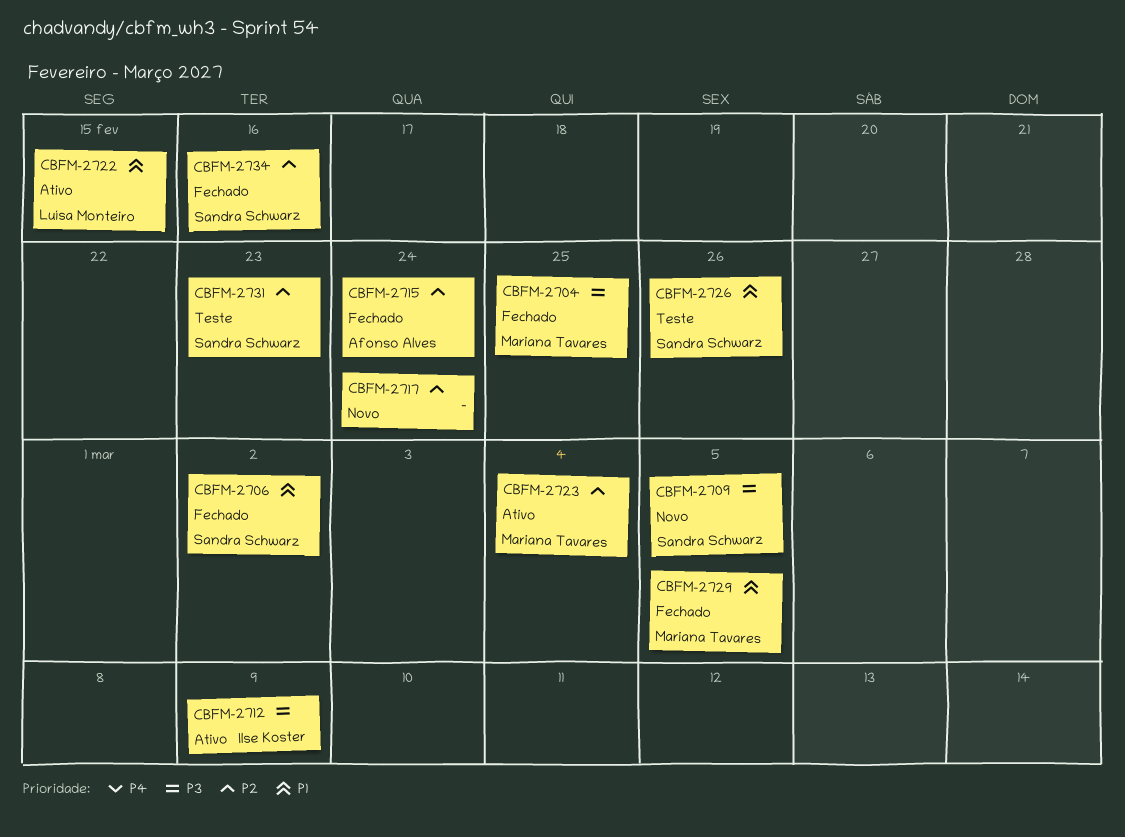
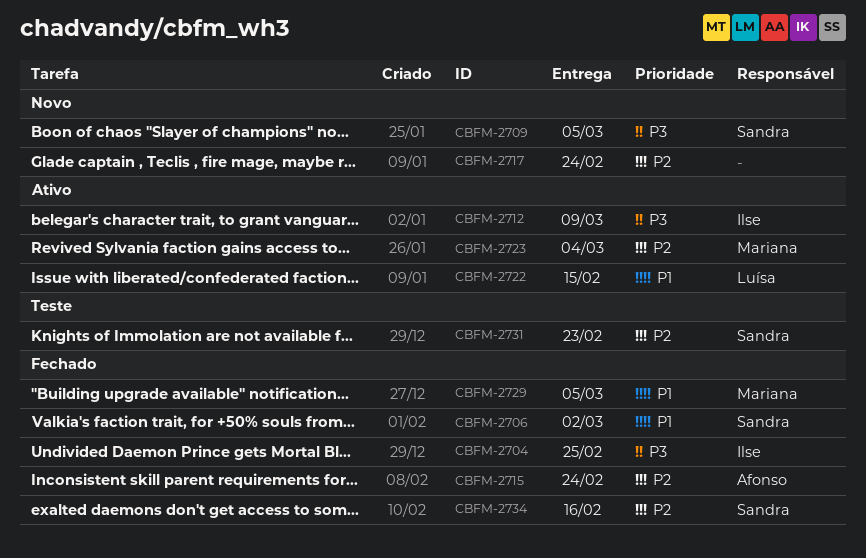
CBFM-2704, owner: Mariana Tavares -> Ilse Koster
CBFM-2726: present -> none

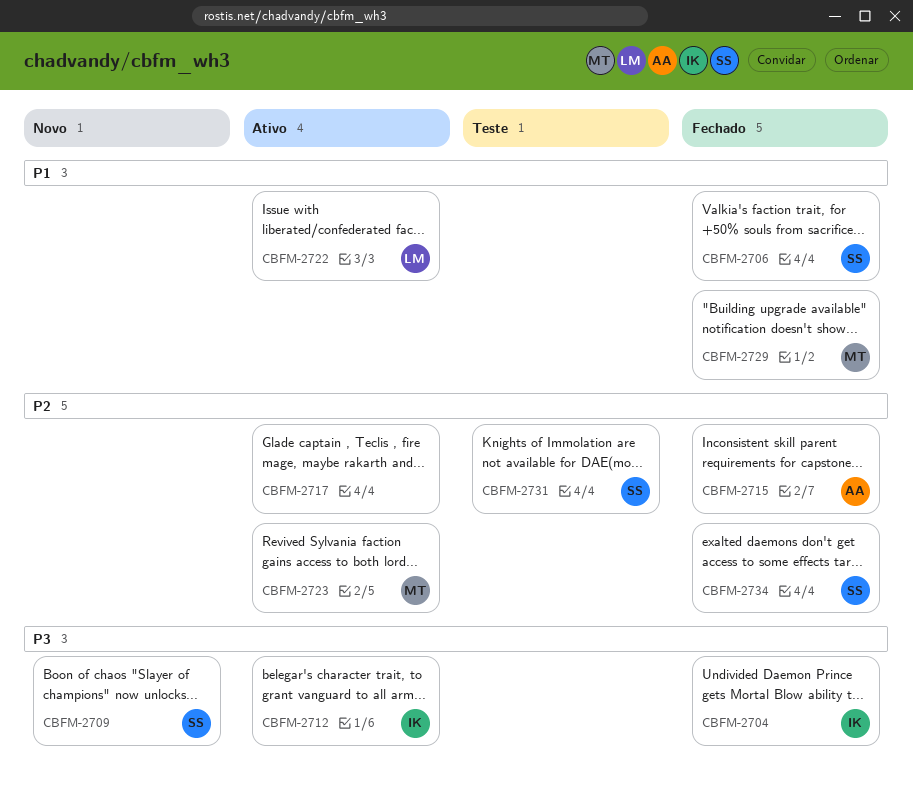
CBFM-2717, status: Novo -> Ativo

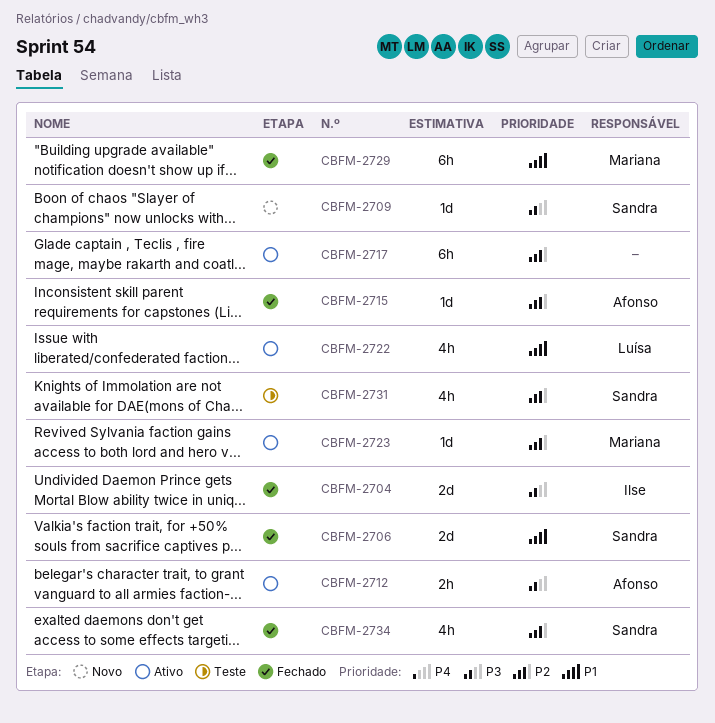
CBFM-2712, owner: Ilse -> Afonso

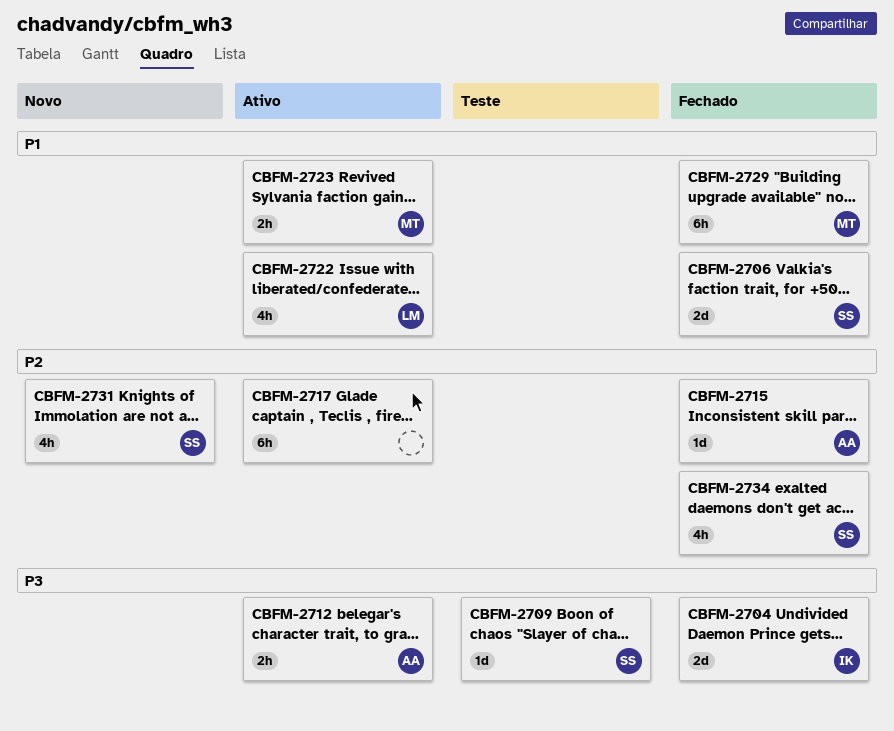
CBFM-2709, status: Novo -> Teste
CBFM-2723, priority: P2 -> P1
CBFM-2723, estimate: 1d -> 2h
CBFM-2731, status: Teste -> Novo

